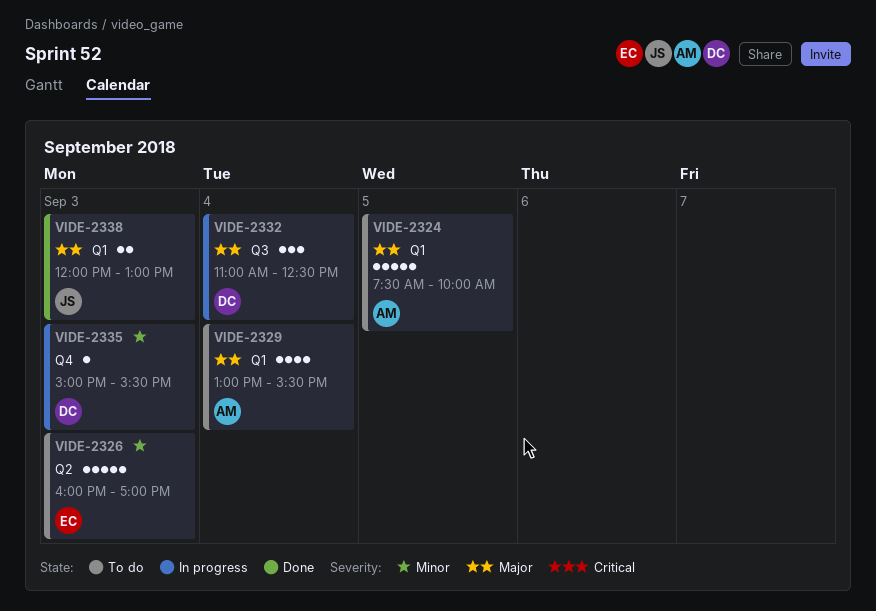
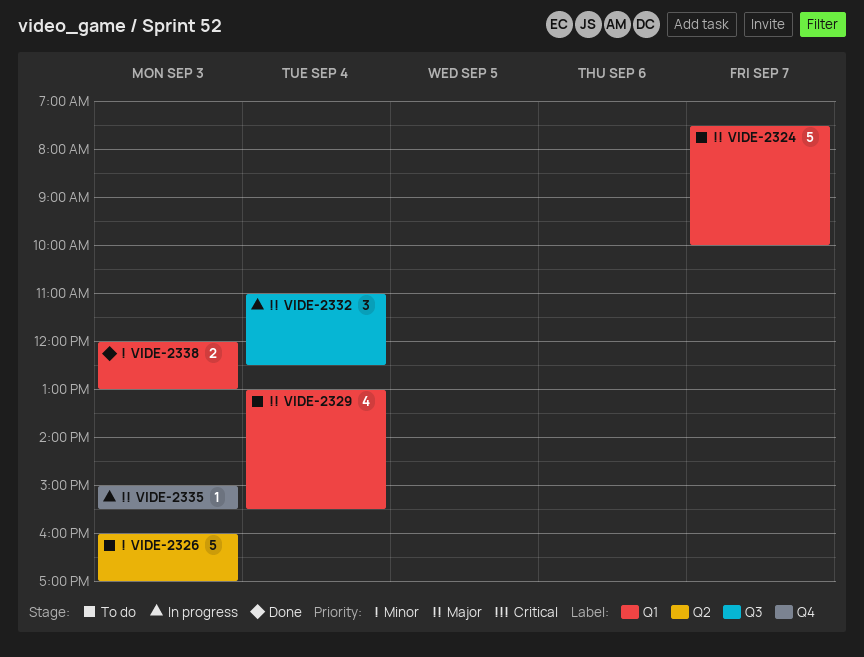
VIDE-2324, day: Sep 5 -> Sep 7
VIDE-2335, priority: Minor -> Major
VIDE-2338, priority: Major -> Minor

